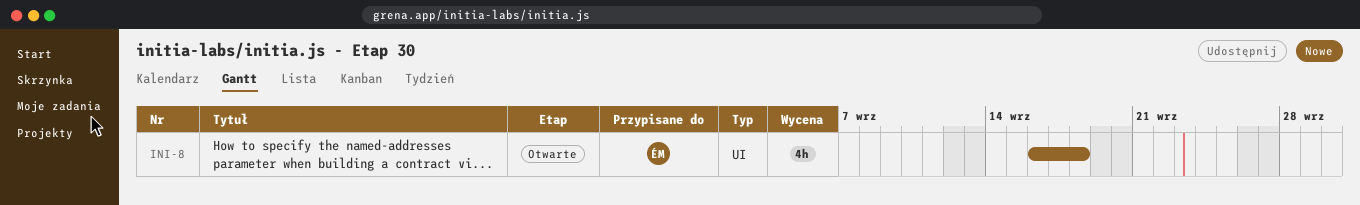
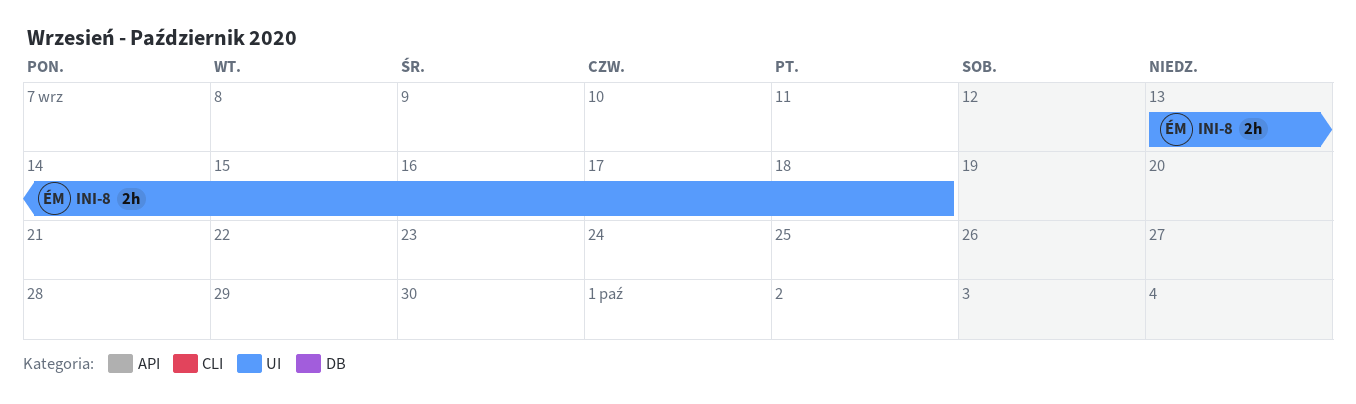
INI-8, estimate: 4h -> 2h
INI-8, start: Sep 16 -> Sep 13

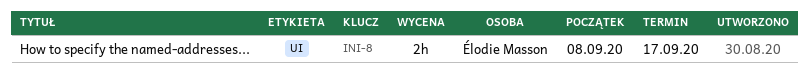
INI-8, start: Sep 13 -> Sep 8
INI-8, due: Sep 18 -> Sep 17

